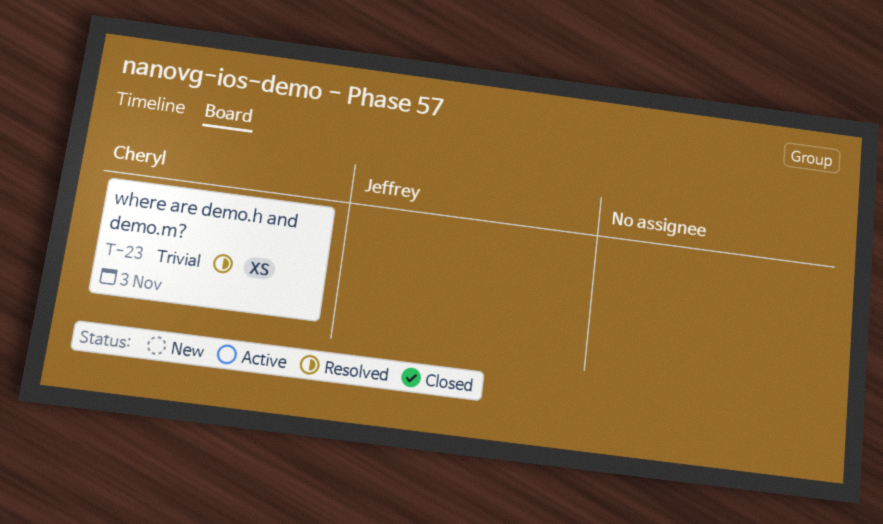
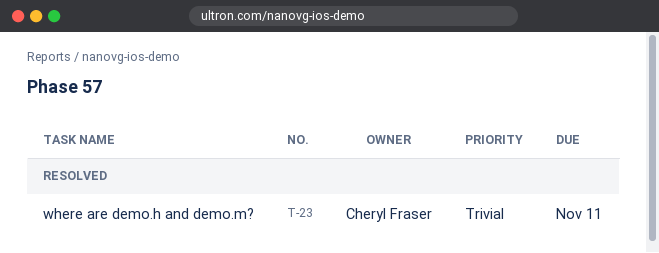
T-23, due: Nov 3 -> Nov 11

